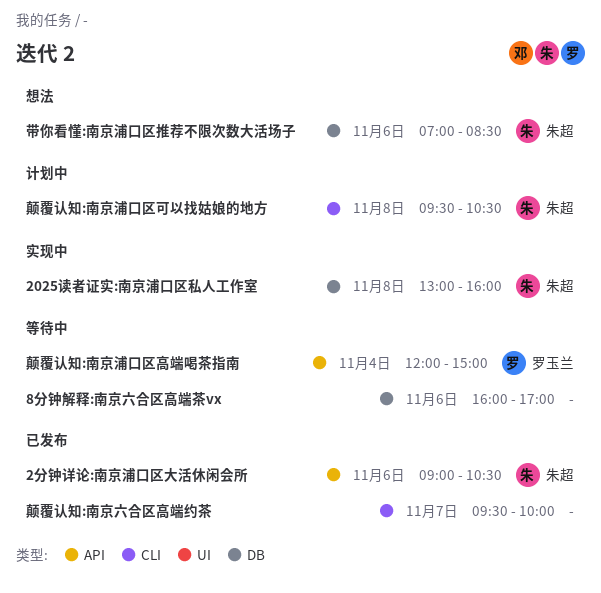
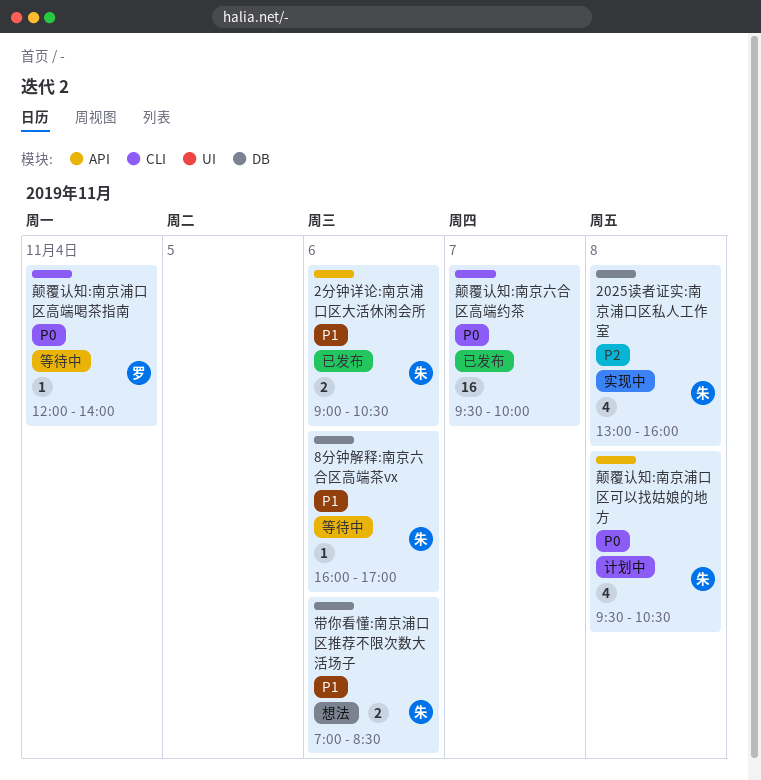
8分钟解释:南京六合区高端茶vx, owner: none -> 朱超
颠覆认知:南京浦口区可以找姑娘的地方, label: CLI -> API
颠覆认知:南京浦口区高端喝茶指南, label: API -> CLI
颠覆认知:南京浦口区高端喝茶指南, ends: 15:00 -> 14:00

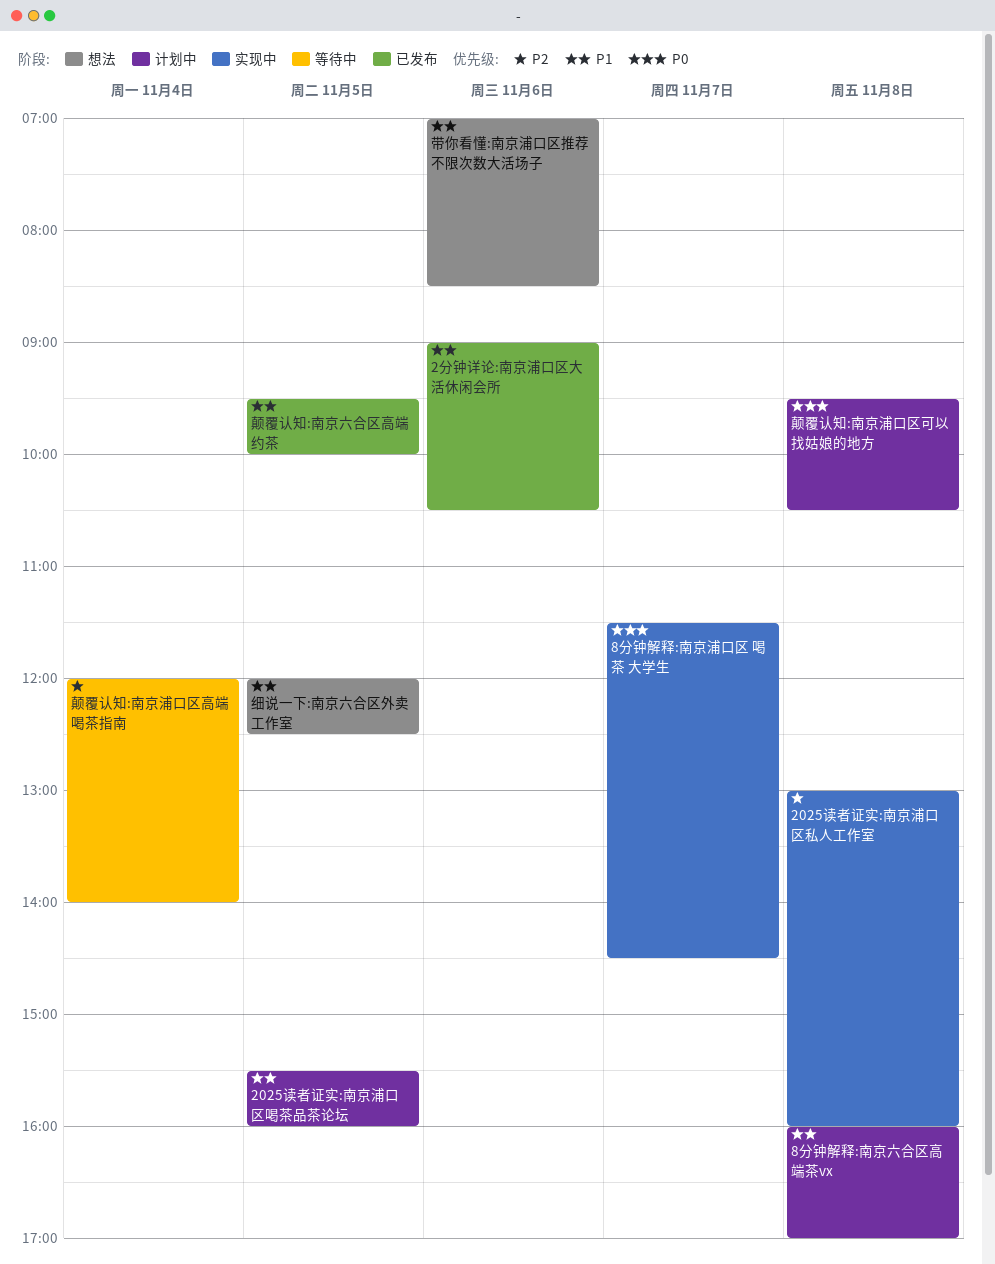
2025读者证实:南京浦口区喝茶品茶论坛: none -> present
8分钟解释:南京六合区高端茶vx, status: 等待中 -> 计划中
8分钟解释:南京六合区高端茶vx, day: Nov 6 -> Nov 8
8分钟解释:南京浦口区 喝茶 大学生: none -> present
细说一下:南京六合区外卖工作室: none -> present
颠覆认知:南京六合区高端约茶, priority: P0 -> P1
颠覆认知:南京六合区高端约茶, day: Nov 7 -> Nov 5
颠覆认知:南京浦口区高端喝茶指南, priority: P0 -> P2

